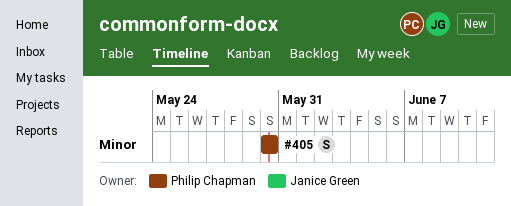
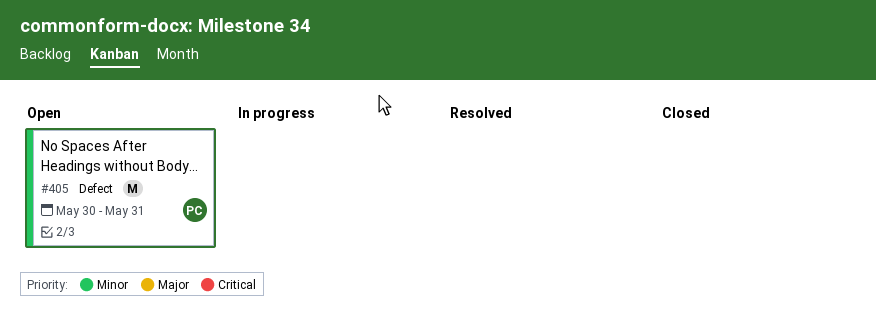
#405, estimate: S -> M
#405, due: May 30 -> May 31

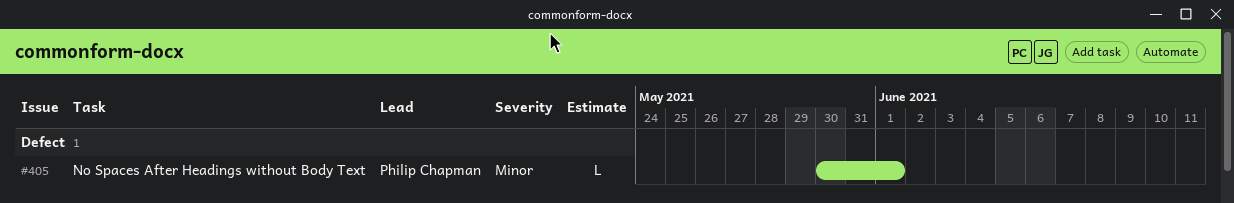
#405, estimate: M -> L
#405, due: May 31 -> Jun 1

